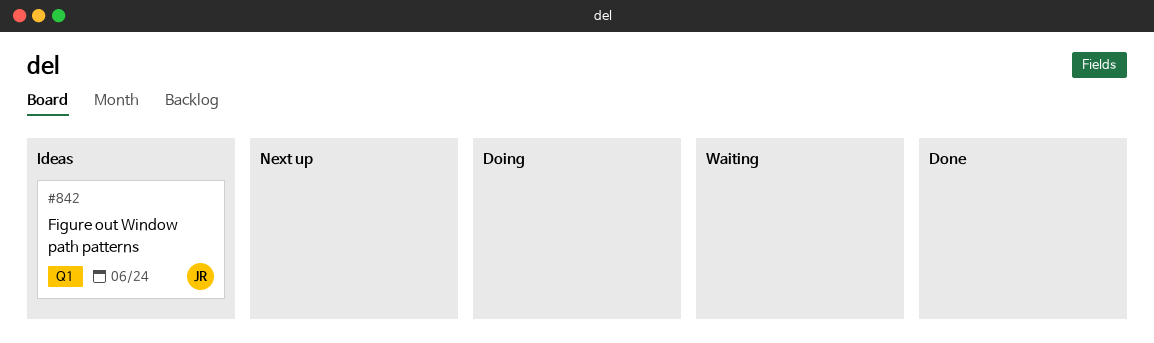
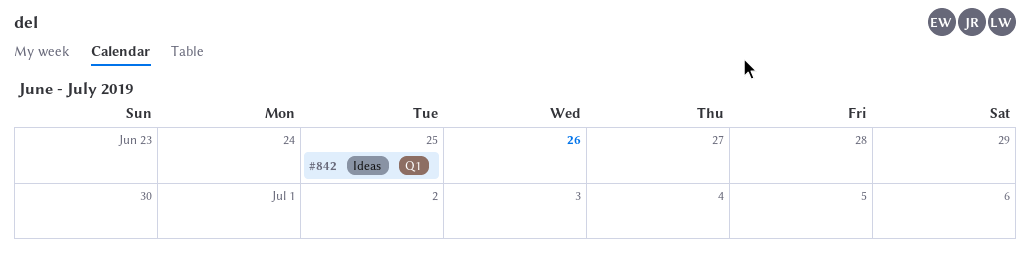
#842, due: Jun 24 -> Jun 25

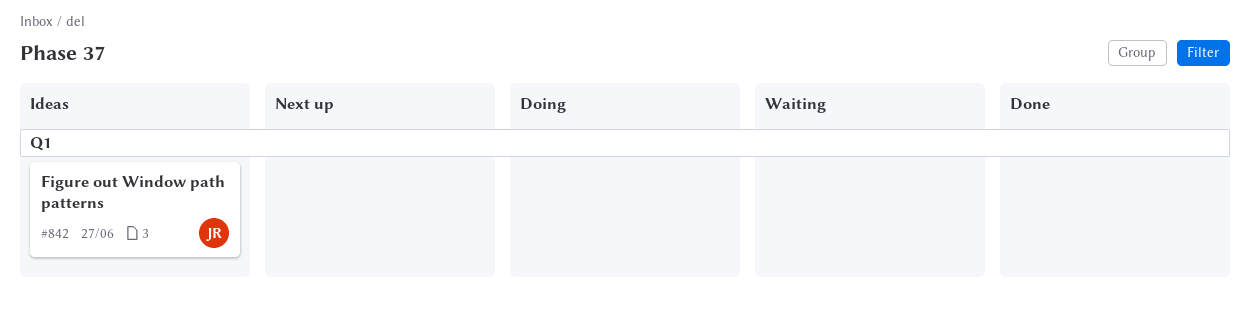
#842, due: Jun 25 -> Jun 27

